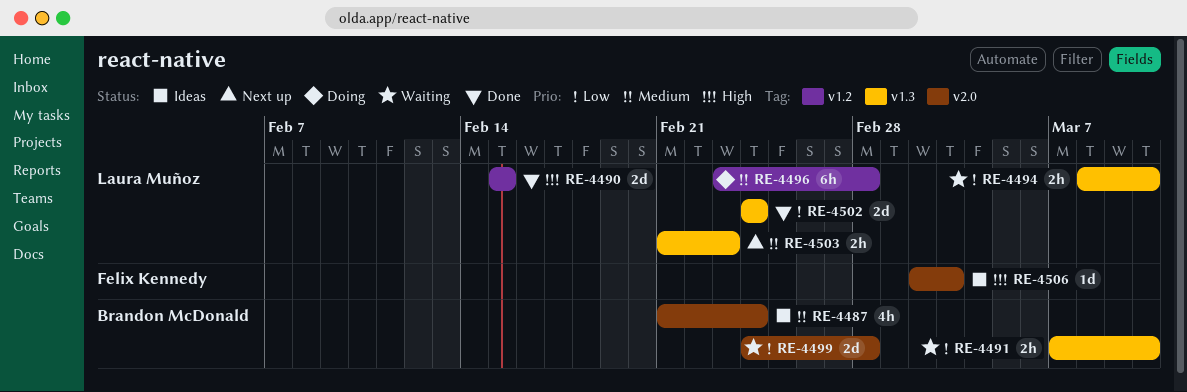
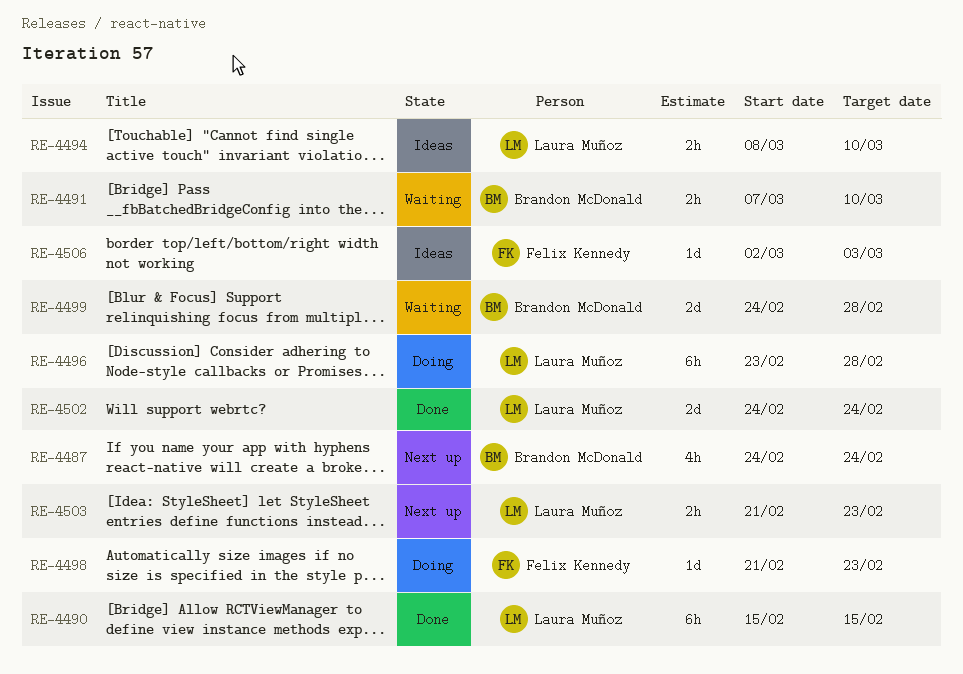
RE-4487, status: Ideas -> Next up
RE-4487, start: Feb 21 -> Feb 24
RE-4490, estimate: 2d -> 6h
RE-4494, status: Waiting -> Ideas
RE-4498: none -> present

